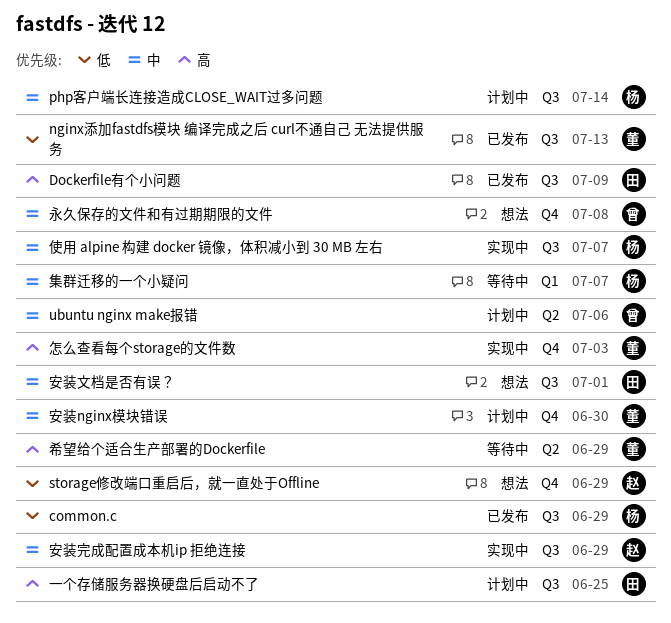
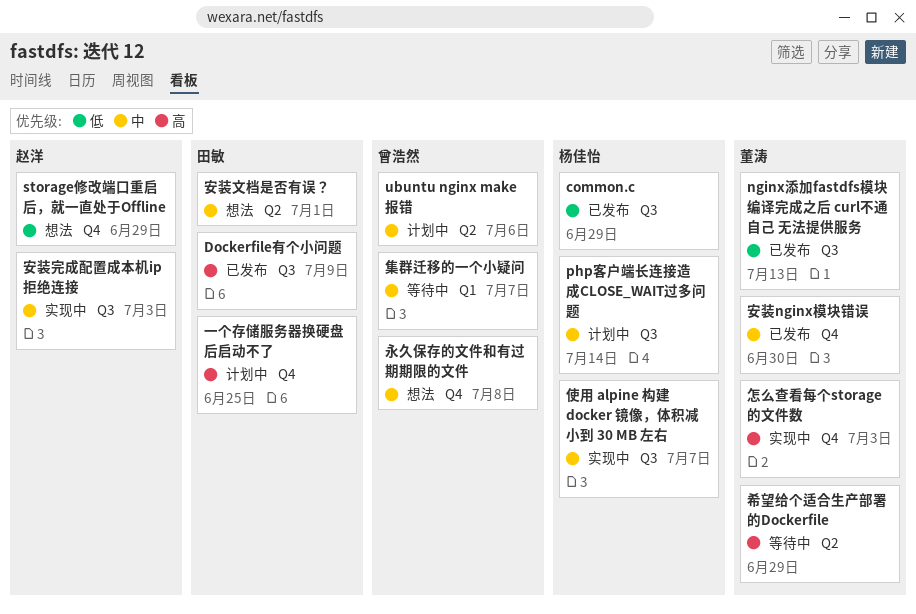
一个存储服务器换硬盘后启动不了, label: Q3 -> Q4
安装nginx模块错误, status: 计划中 -> 已发布
安装完成配置成本机ip 拒绝连接, due: Jun 29 -> Jul 3
安装文档是否有误？, label: Q3 -> Q2
集群迁移的一个小疑问, owner: 杨佳怡 -> 曾浩然

